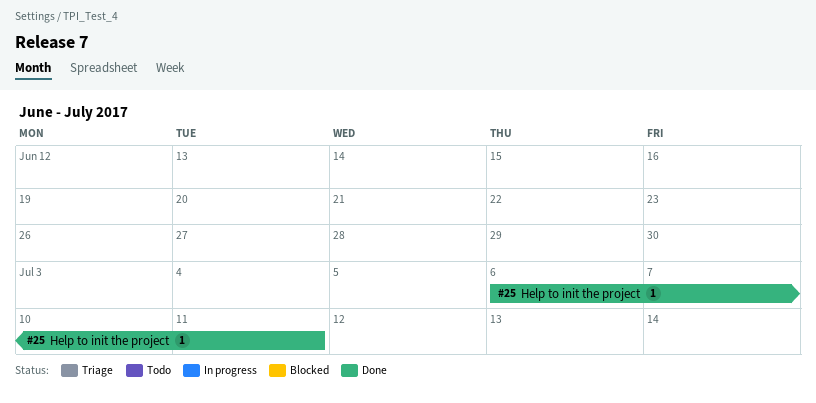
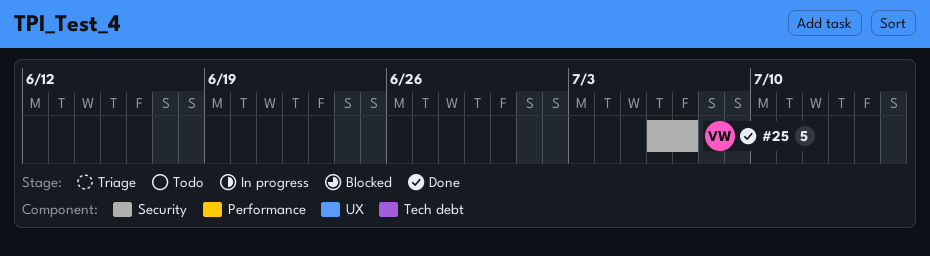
#25, estimate: 1 -> 5
#25, due: Jul 11 -> Jul 7

